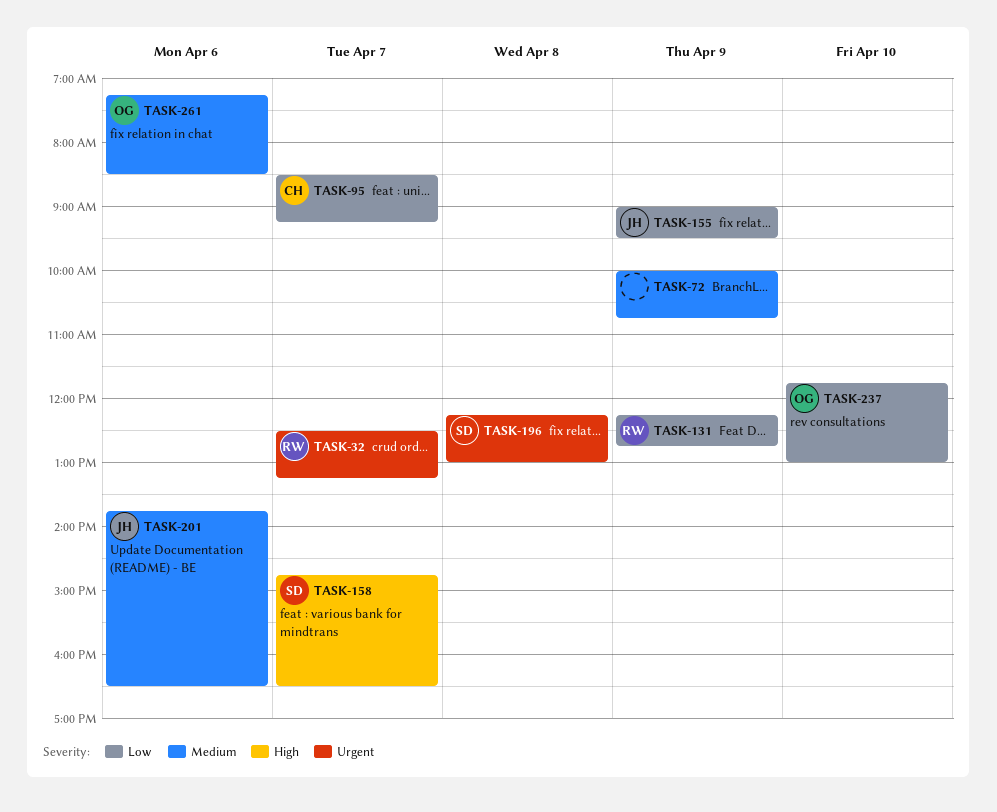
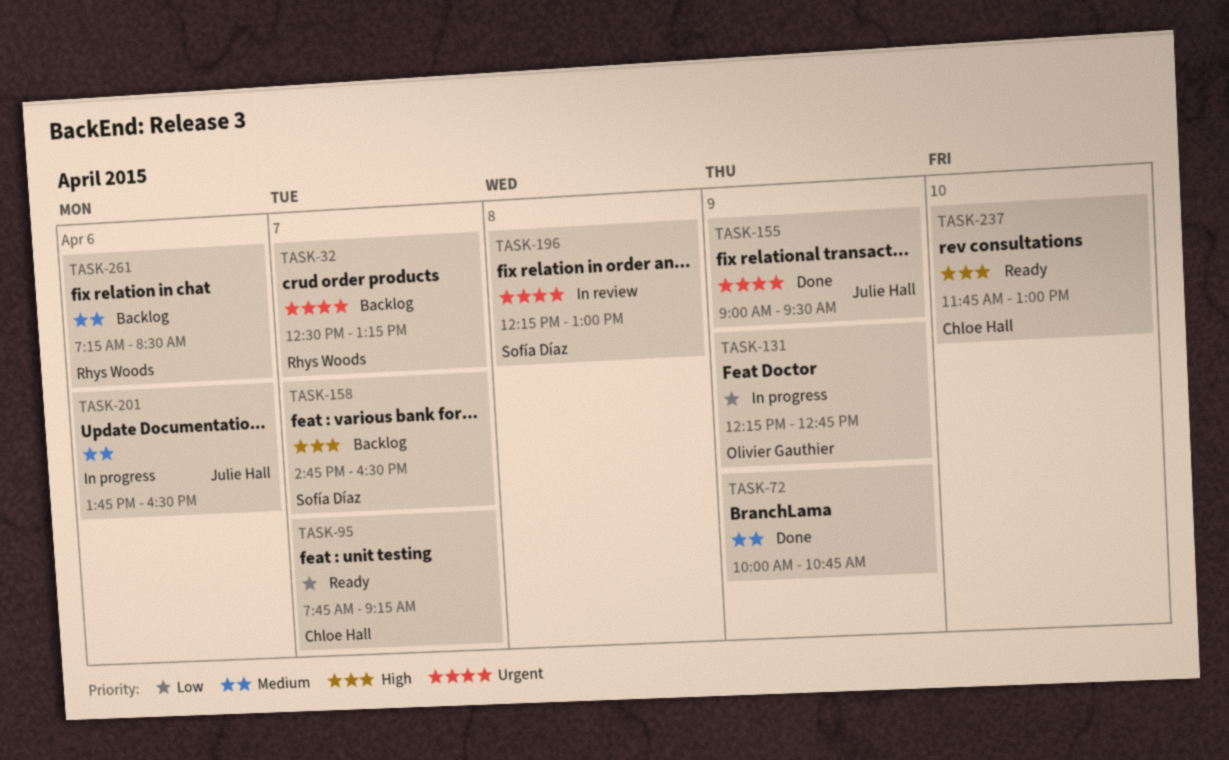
TASK-95, begins: 08:30 -> 07:45
TASK-131, owner: Rhys Woods -> Olivier Gauthier
TASK-155, priority: Low -> Urgent
TASK-237, owner: Olivier Gauthier -> Chloe Hall
TASK-237, priority: Low -> High
TASK-261, owner: Olivier Gauthier -> Rhys Woods

